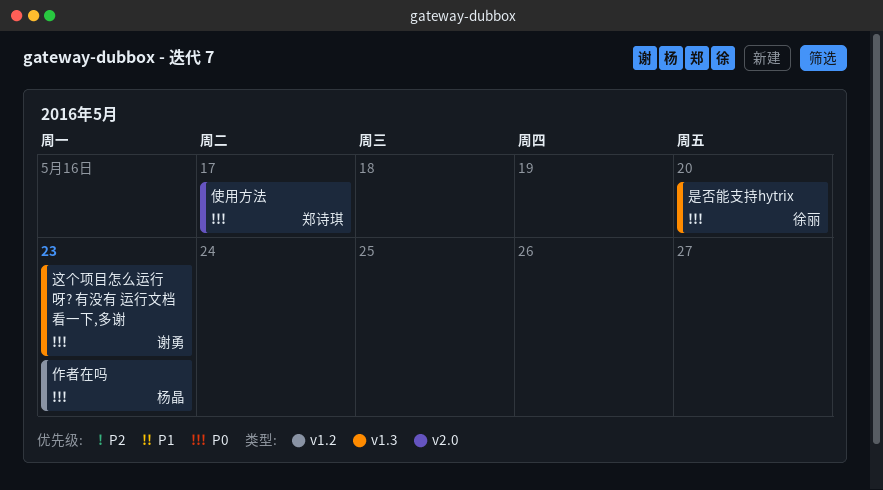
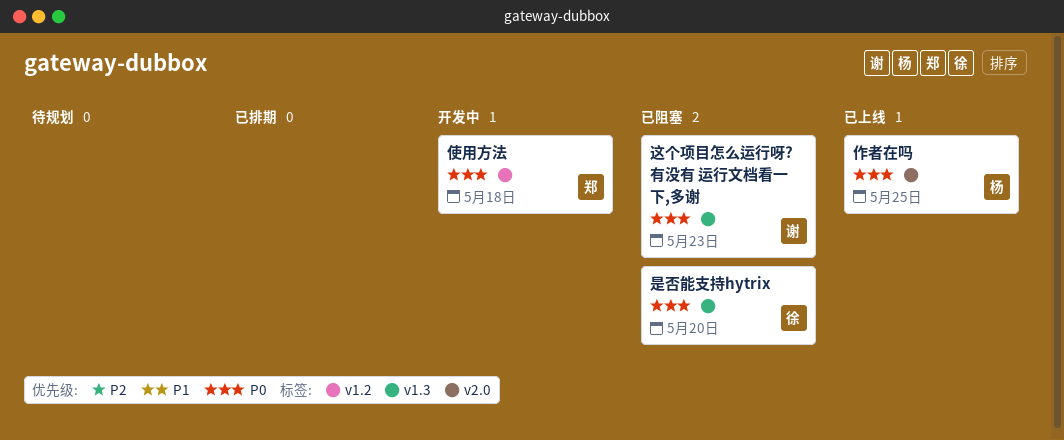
作者在吗, label: v1.2 -> v2.0
作者在吗, due: May 23 -> May 25
使用方法, label: v2.0 -> v1.2
使用方法, due: May 17 -> May 18

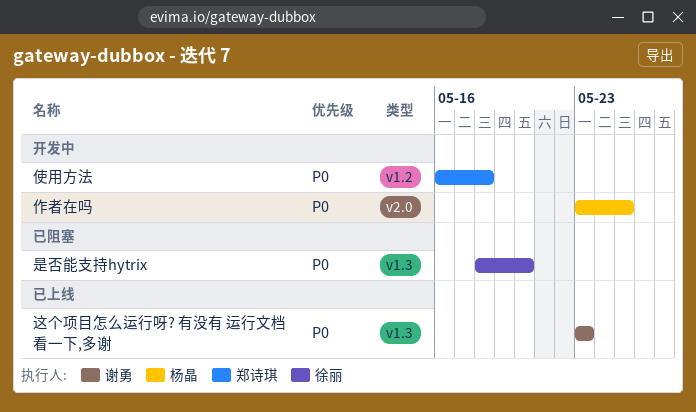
作者在吗, status: 已上线 -> 开发中
这个项目怎么运行呀? 有没有 运行文档看一下,多谢, status: 已阻塞 -> 已上线

